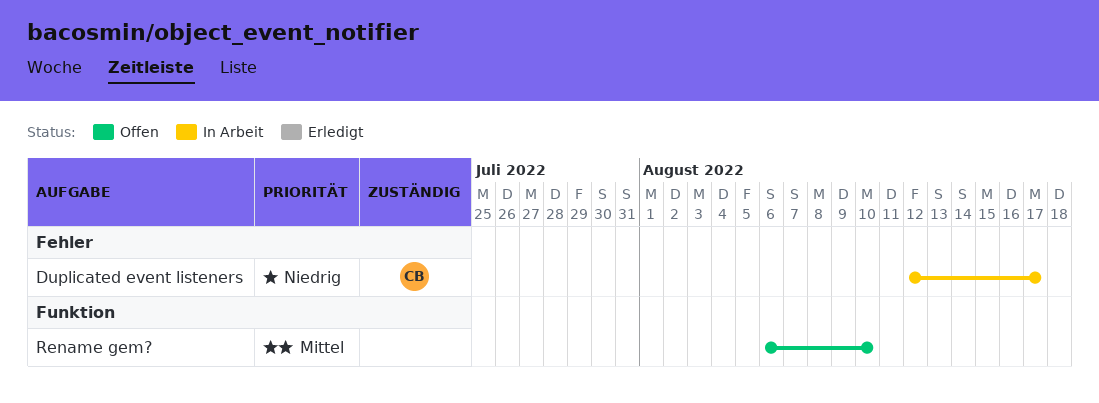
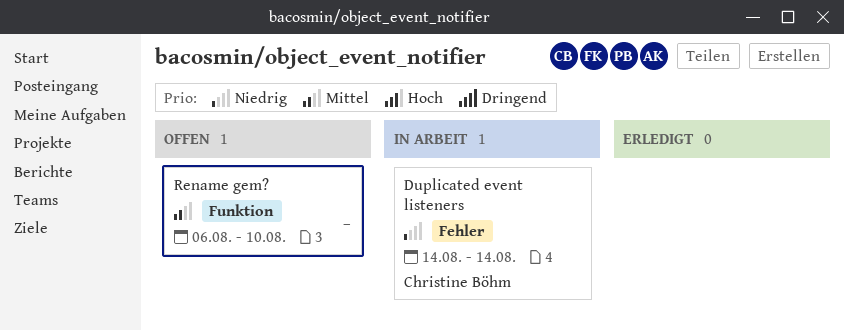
Duplicated event listeners, start: Aug 12 -> Aug 14
Duplicated event listeners, due: Aug 17 -> Aug 14

